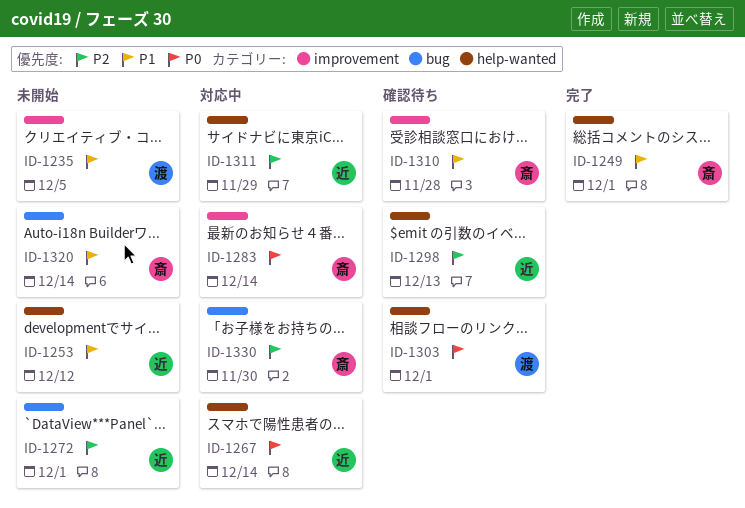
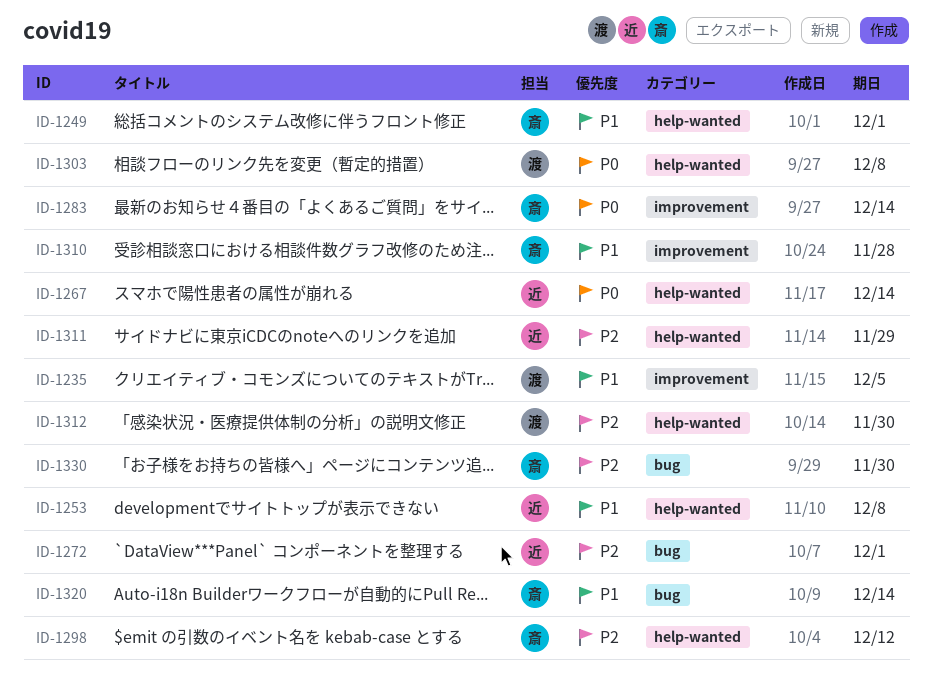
ID-1253, due: Dec 12 -> Dec 8
ID-1298, owner: 近 -> 斎
ID-1298, due: Dec 13 -> Dec 12
ID-1303, due: Dec 1 -> Dec 8
ID-1312: none -> present

